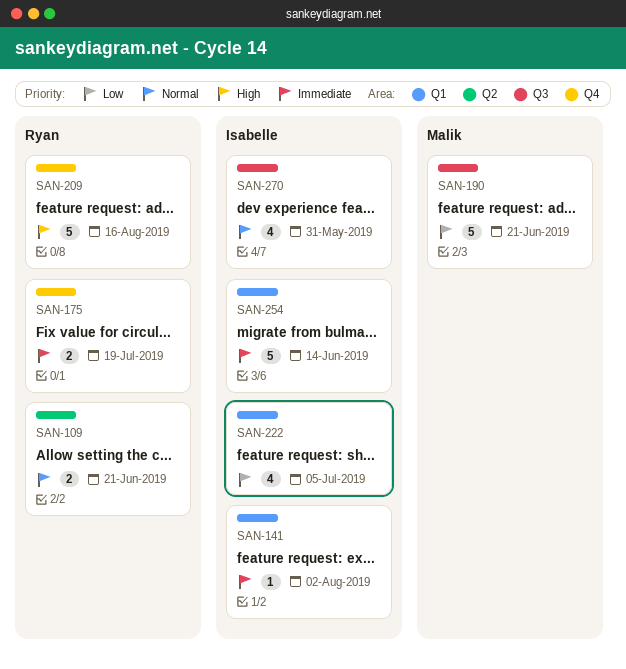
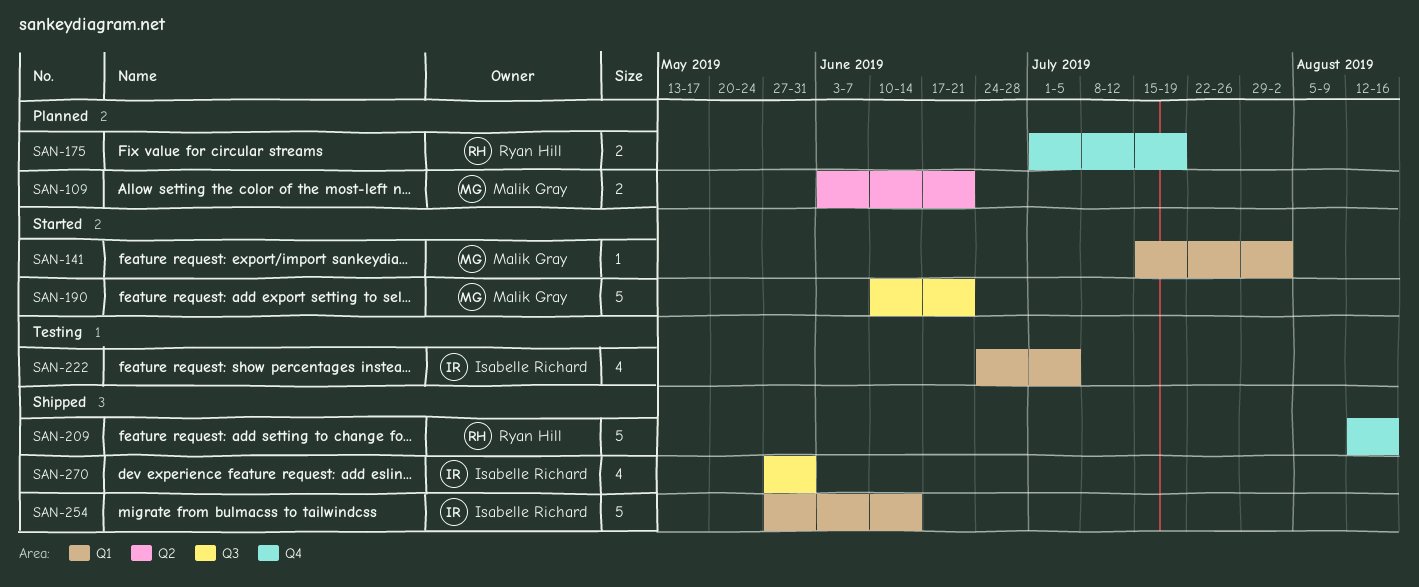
SAN-109, owner: Ryan Hill -> Malik Gray
SAN-141, owner: Isabelle Richard -> Malik Gray

